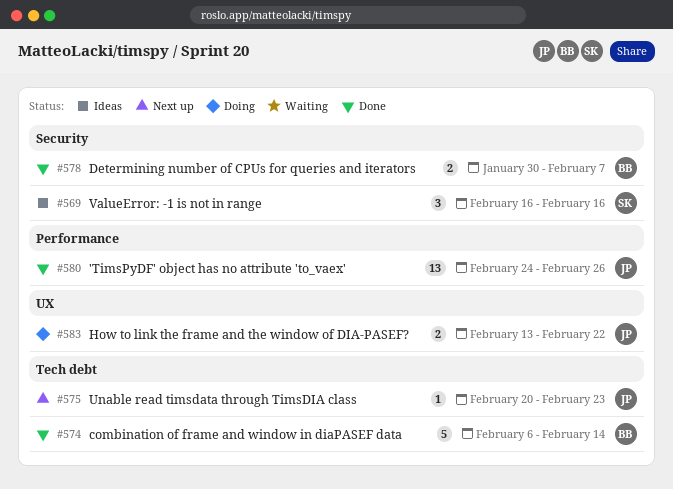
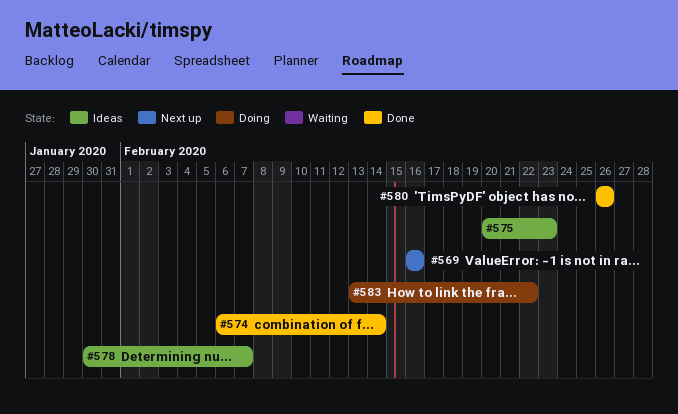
#569, status: Ideas -> Next up
#575, status: Next up -> Ideas
#578, status: Done -> Ideas
#580, start: Feb 24 -> Feb 26

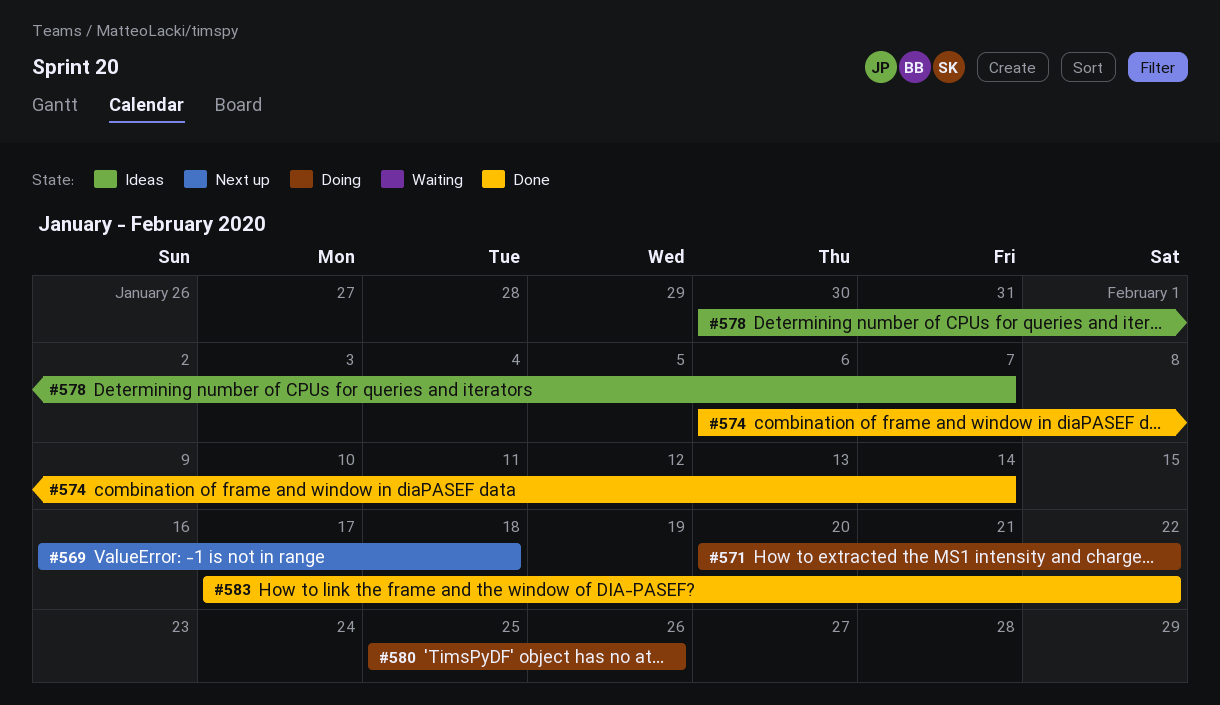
#569, due: Feb 16 -> Feb 18
#571: none -> present
#575: present -> none
#580, status: Done -> Doing
#580, start: Feb 26 -> Feb 25
#583, status: Doing -> Done
#583, start: Feb 13 -> Feb 17

